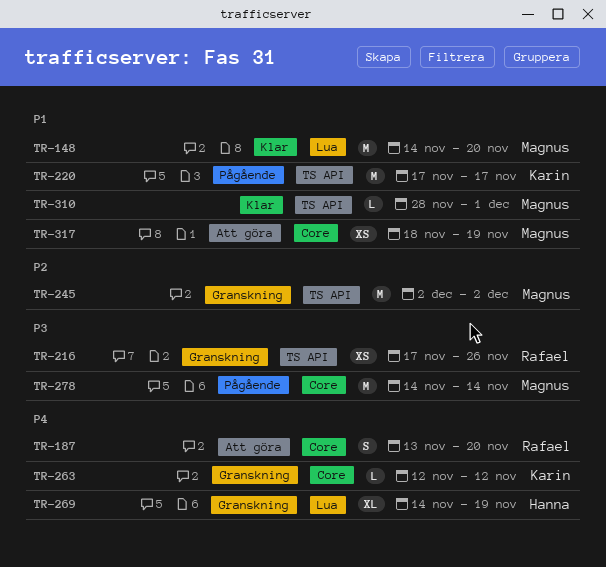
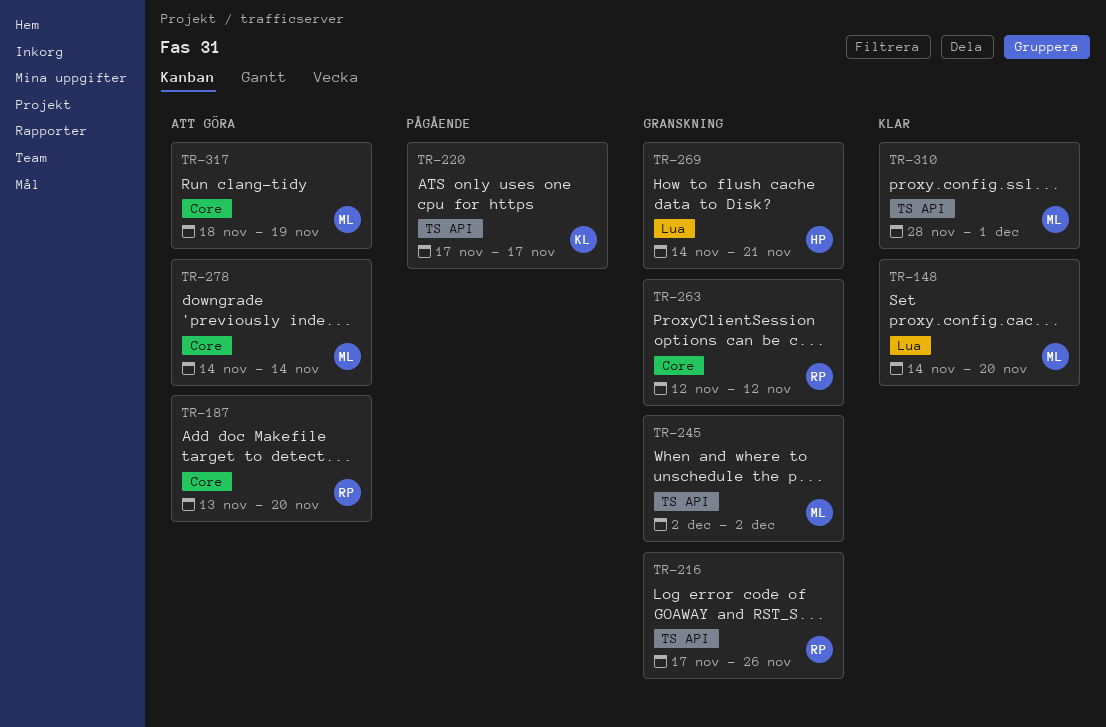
TR-263, owner: Karin -> Rafael
TR-269, due: Nov 19 -> Nov 21
TR-278, status: Pågående -> Att göra

